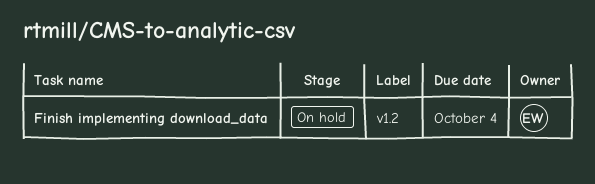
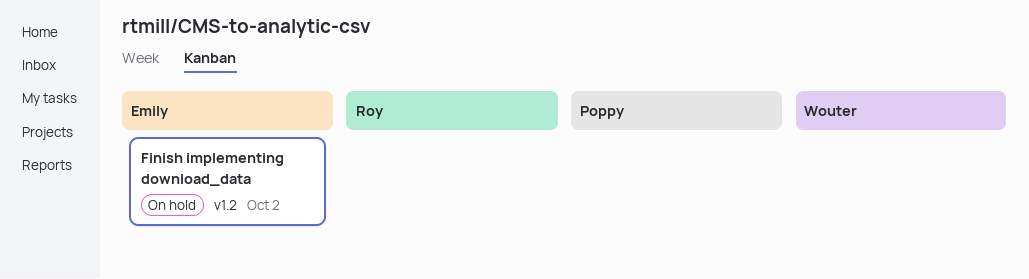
Finish implementing download_data, due: Oct 4 -> Oct 2

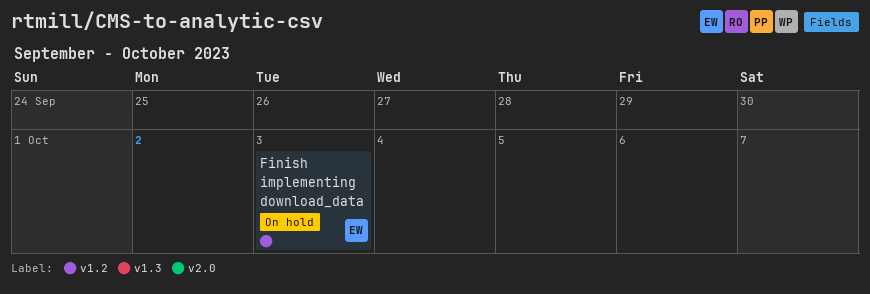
Finish implementing download_data, due: Oct 2 -> Oct 3

